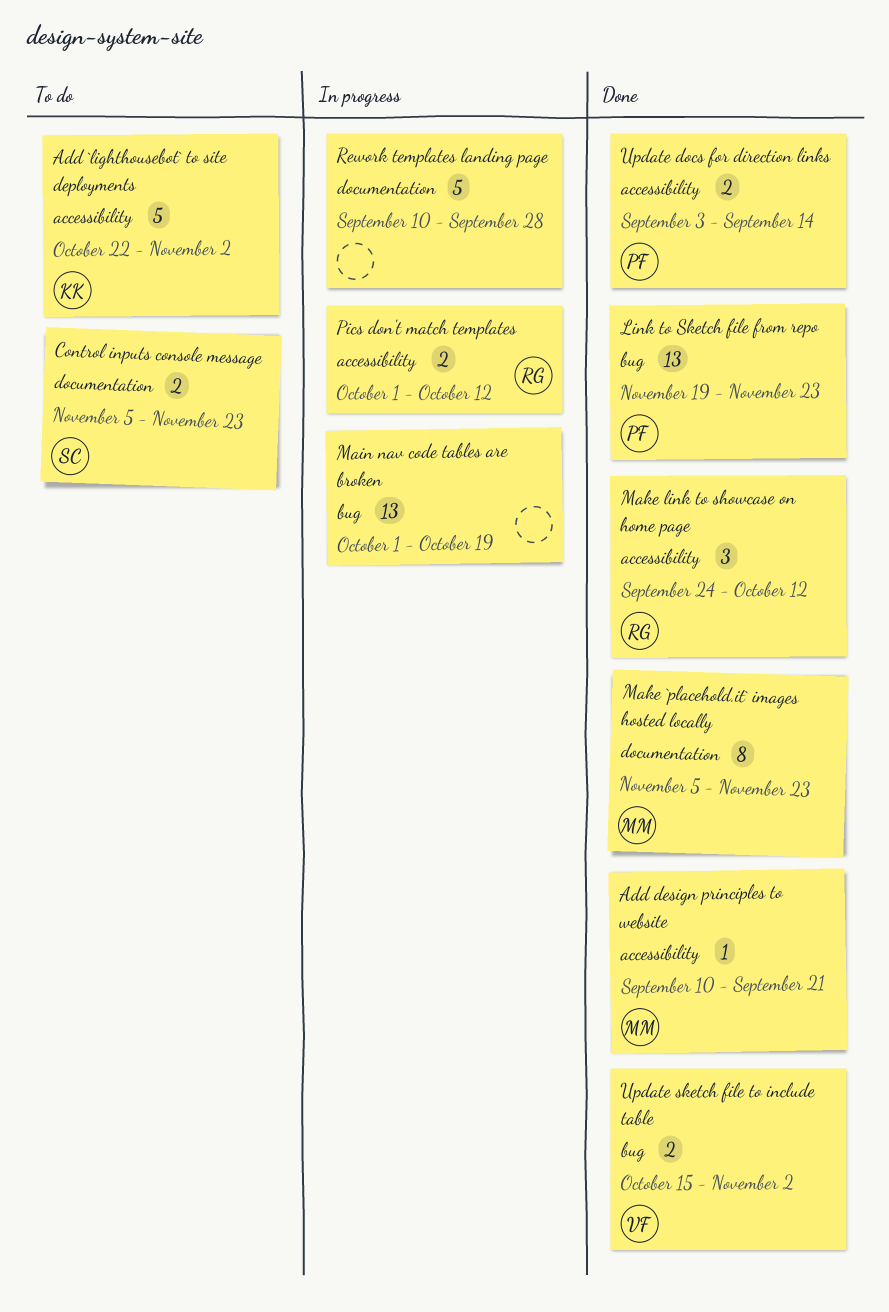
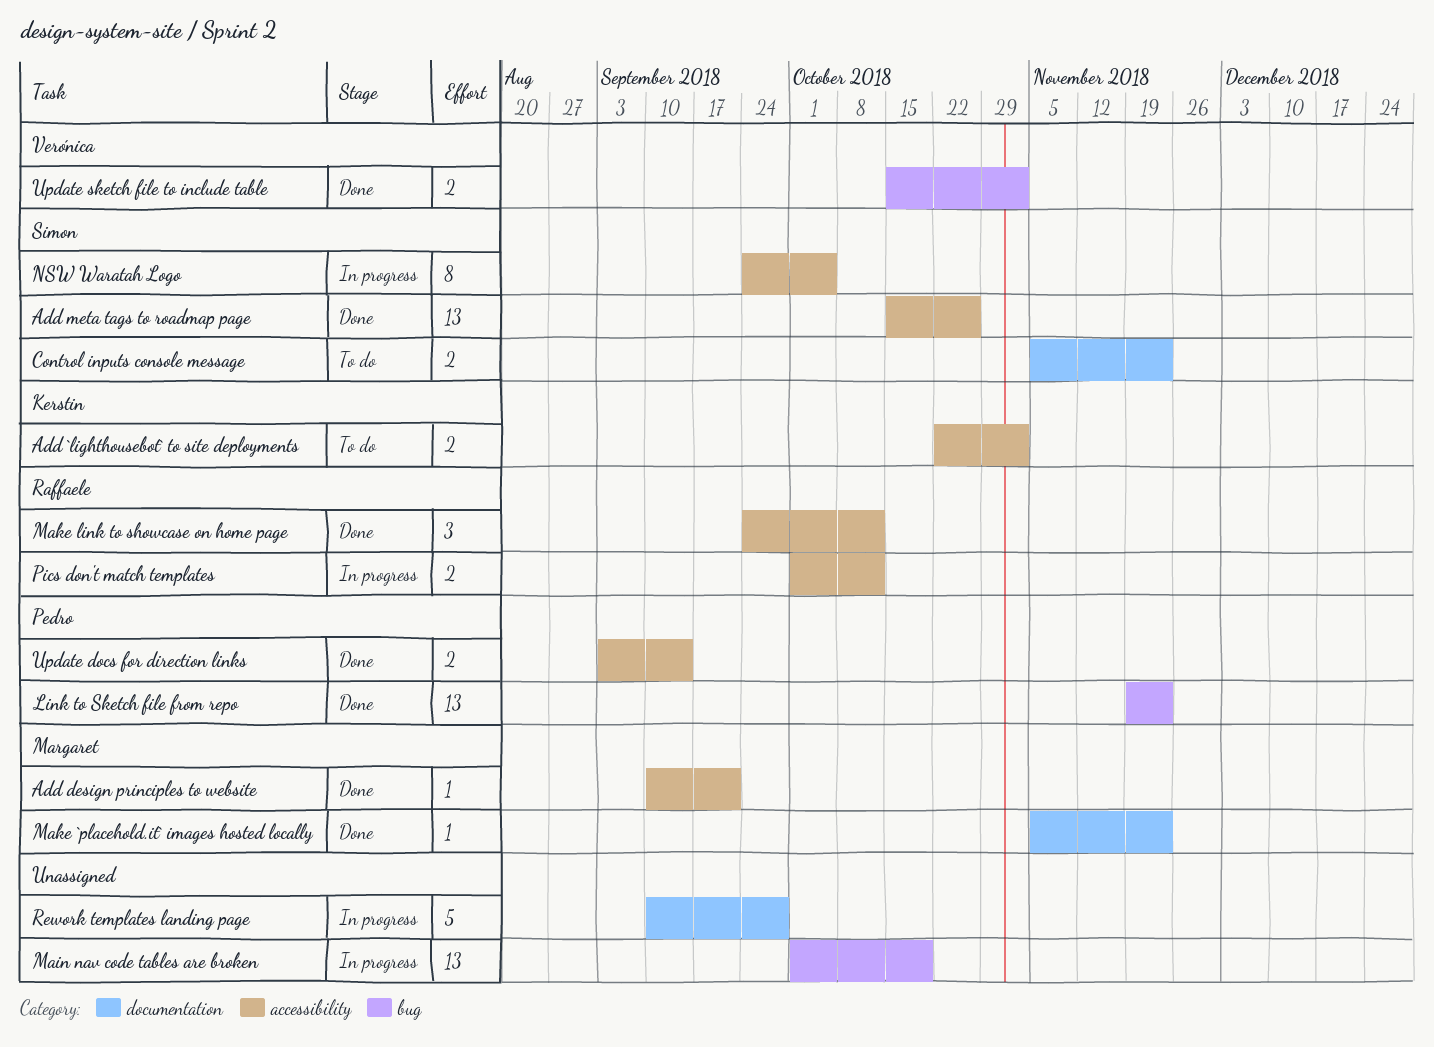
Add `lighthousebot` to site deployments, estimate: 5 -> 2
Add meta tags to roadmap page: none -> present
Make `placehold.it` images hosted locally, estimate: 8 -> 1
NSW Waratah Logo: none -> present

